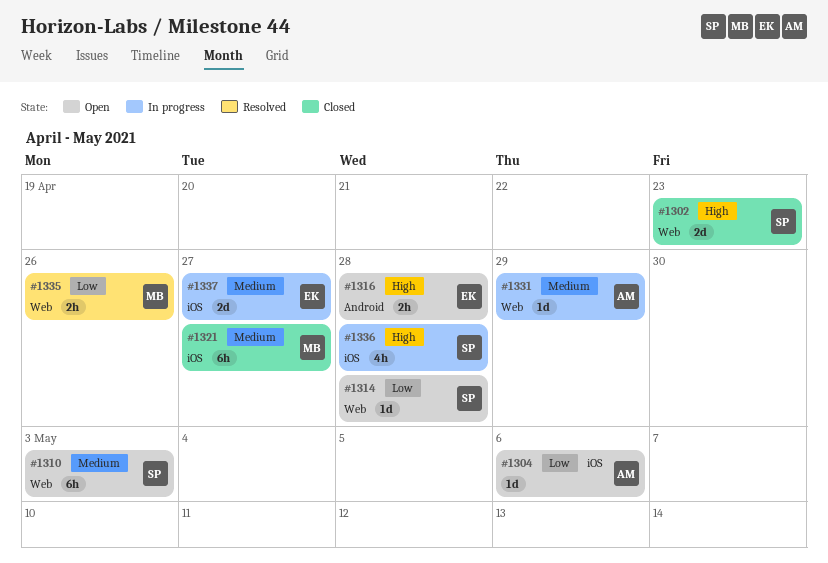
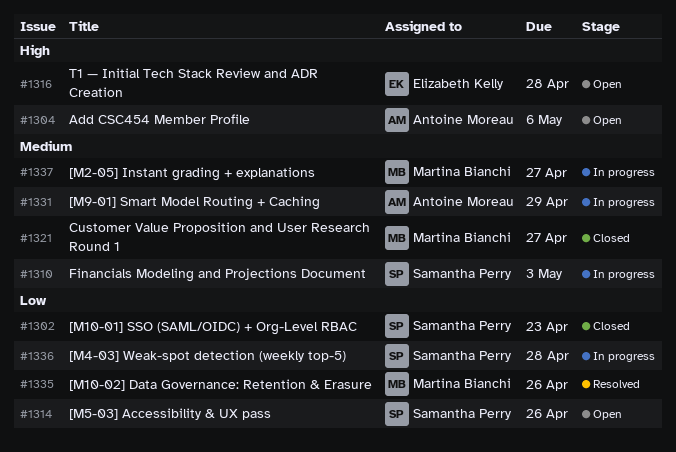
#1302, priority: High -> Low
#1304, priority: Low -> High
#1310, status: Open -> In progress
#1314, due: Apr 28 -> Apr 26
#1336, priority: High -> Low
#1337, owner: Elizabeth Kelly -> Martina Bianchi

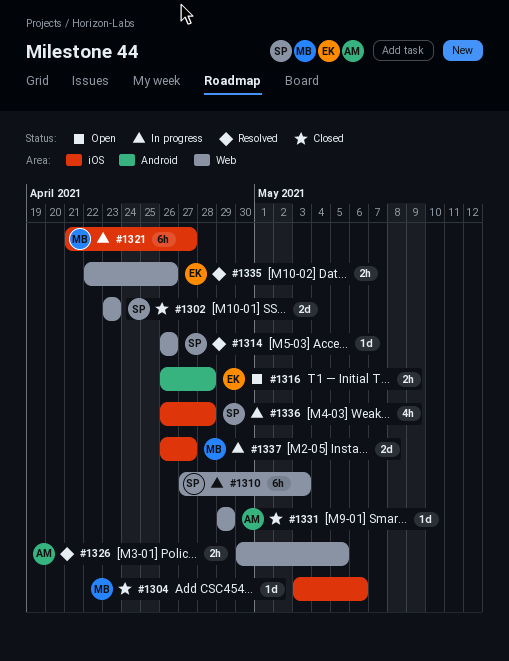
#1304, status: Open -> Closed
#1304, owner: Antoine Moreau -> Martina Bianchi
#1314, status: Open -> Resolved
#1321, status: Closed -> In progress
#1326: none -> present
#1331, status: In progress -> Closed
#1335, owner: Martina Bianchi -> Elizabeth Kelly

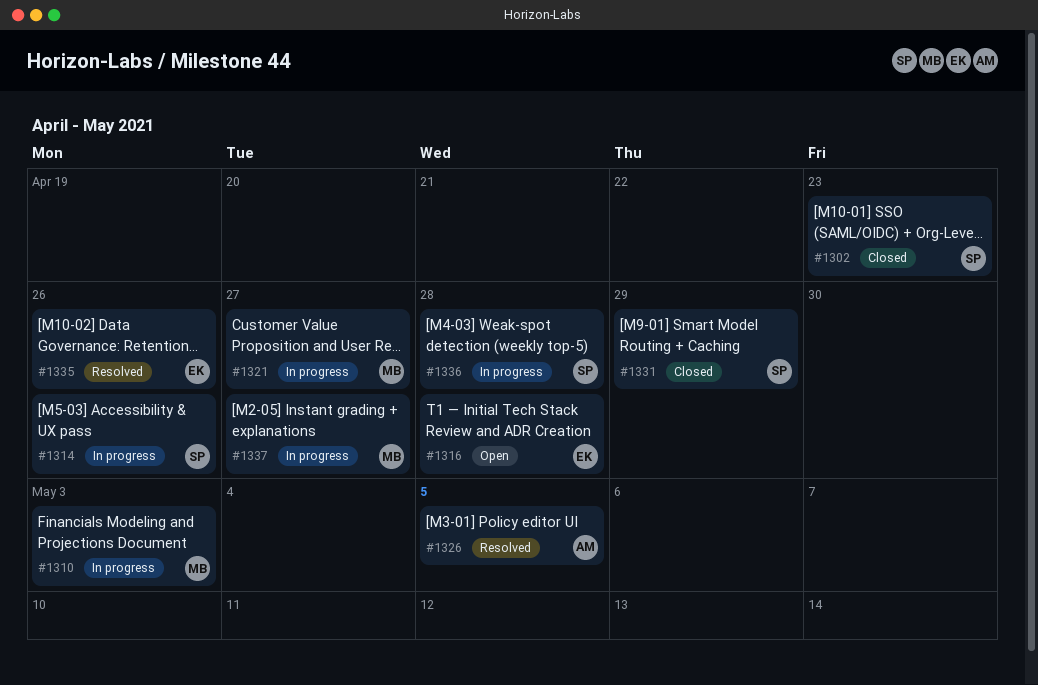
#1304: present -> none
#1310, owner: SP -> MB
#1314, status: Resolved -> In progress
#1331, owner: AM -> SP

